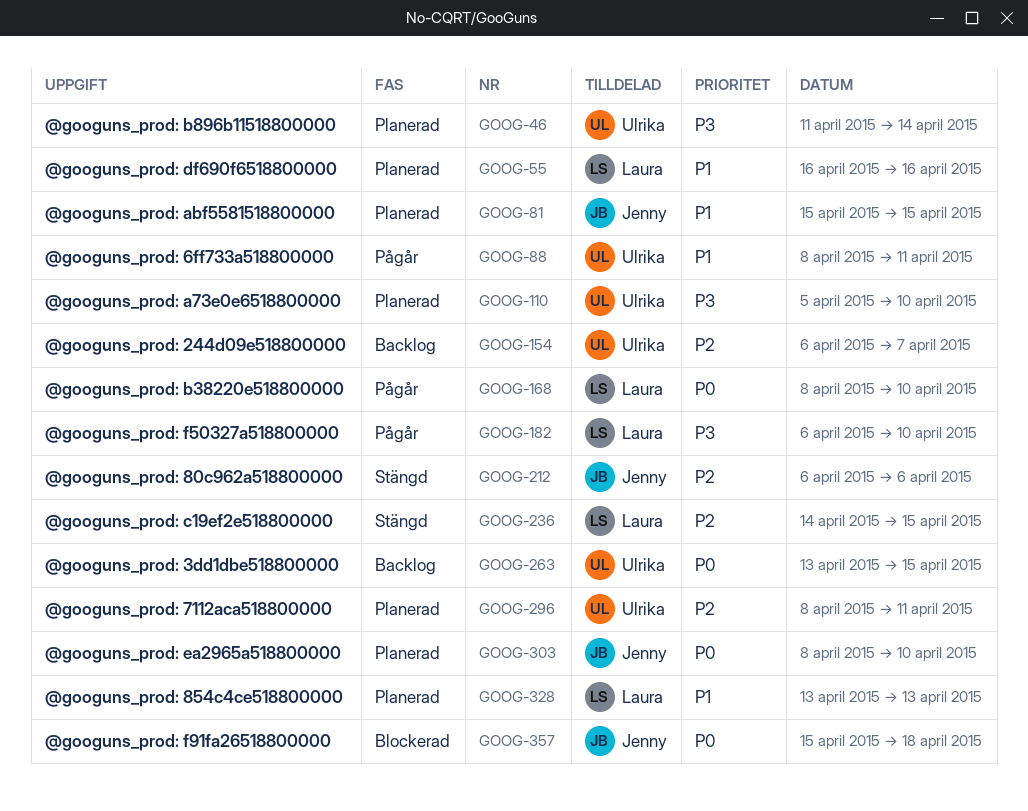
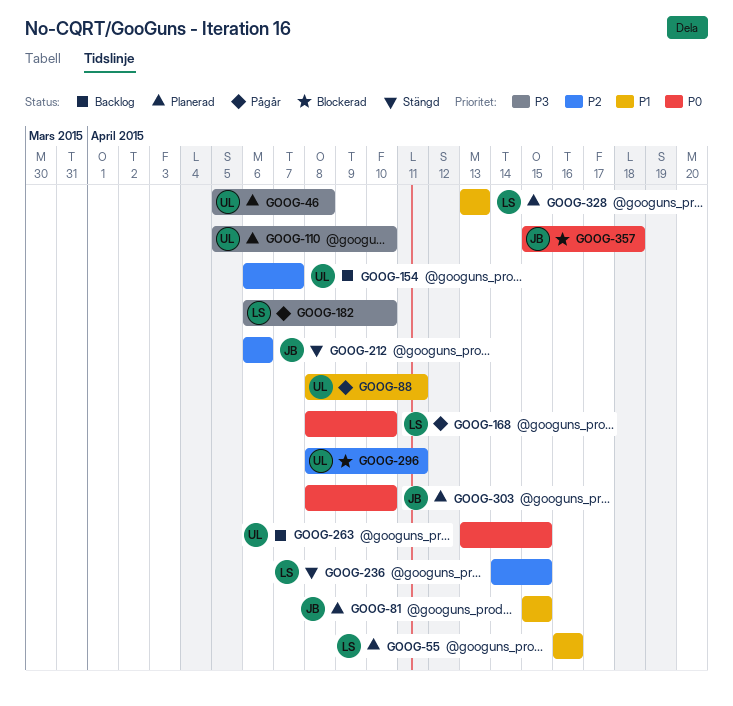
GOOG-46, start: Apr 11 -> Apr 5
GOOG-46, due: Apr 14 -> Apr 8
GOOG-296, status: Planerad -> Blockerad

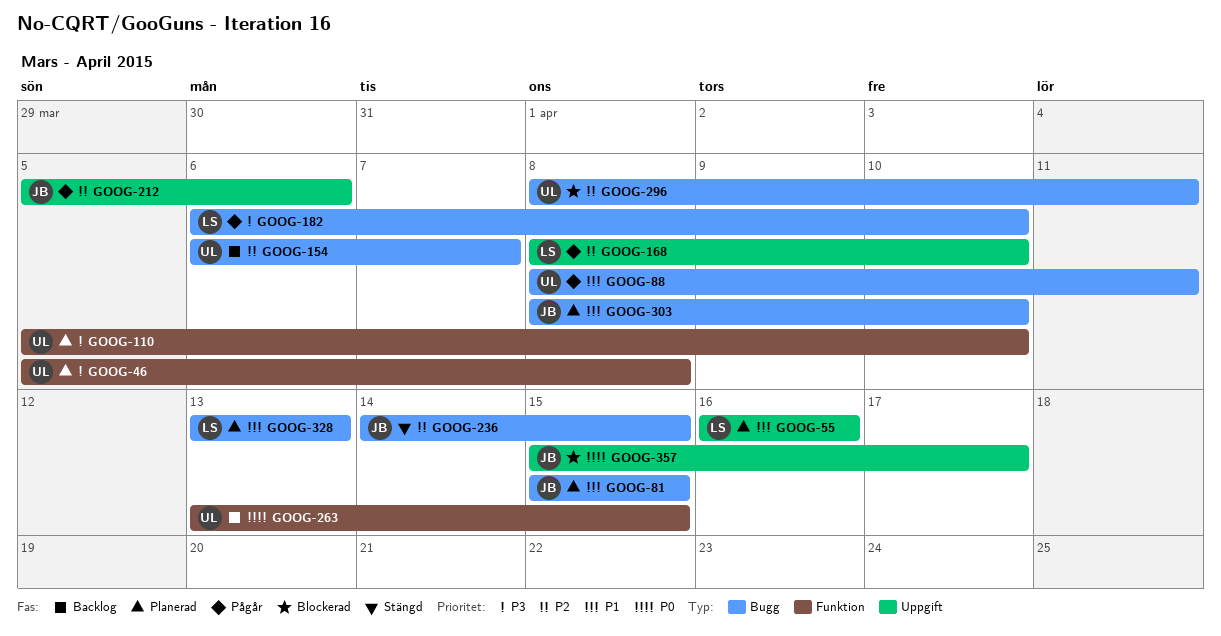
GOOG-168, priority: P0 -> P2
GOOG-212, status: Stängd -> Pågår
GOOG-212, start: Apr 6 -> Apr 5
GOOG-236, owner: LS -> JB
GOOG-303, priority: P0 -> P1
GOOG-357, due: Apr 18 -> Apr 17

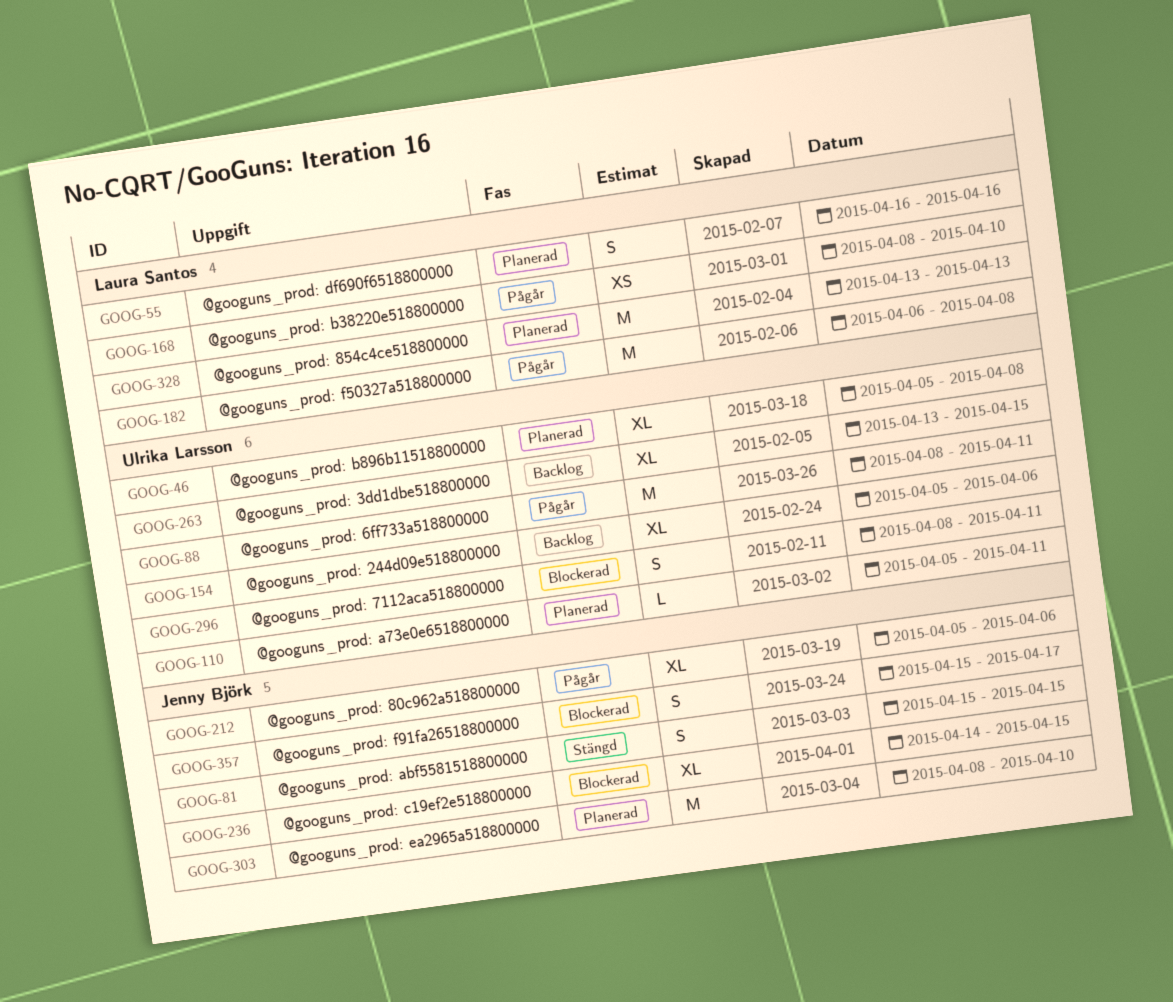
GOOG-81, status: Planerad -> Stängd
GOOG-110, due: Apr 10 -> Apr 11
GOOG-154, start: Apr 6 -> Apr 5
GOOG-154, due: Apr 7 -> Apr 6
GOOG-182, due: Apr 10 -> Apr 8
GOOG-236, status: Stängd -> Blockerad

